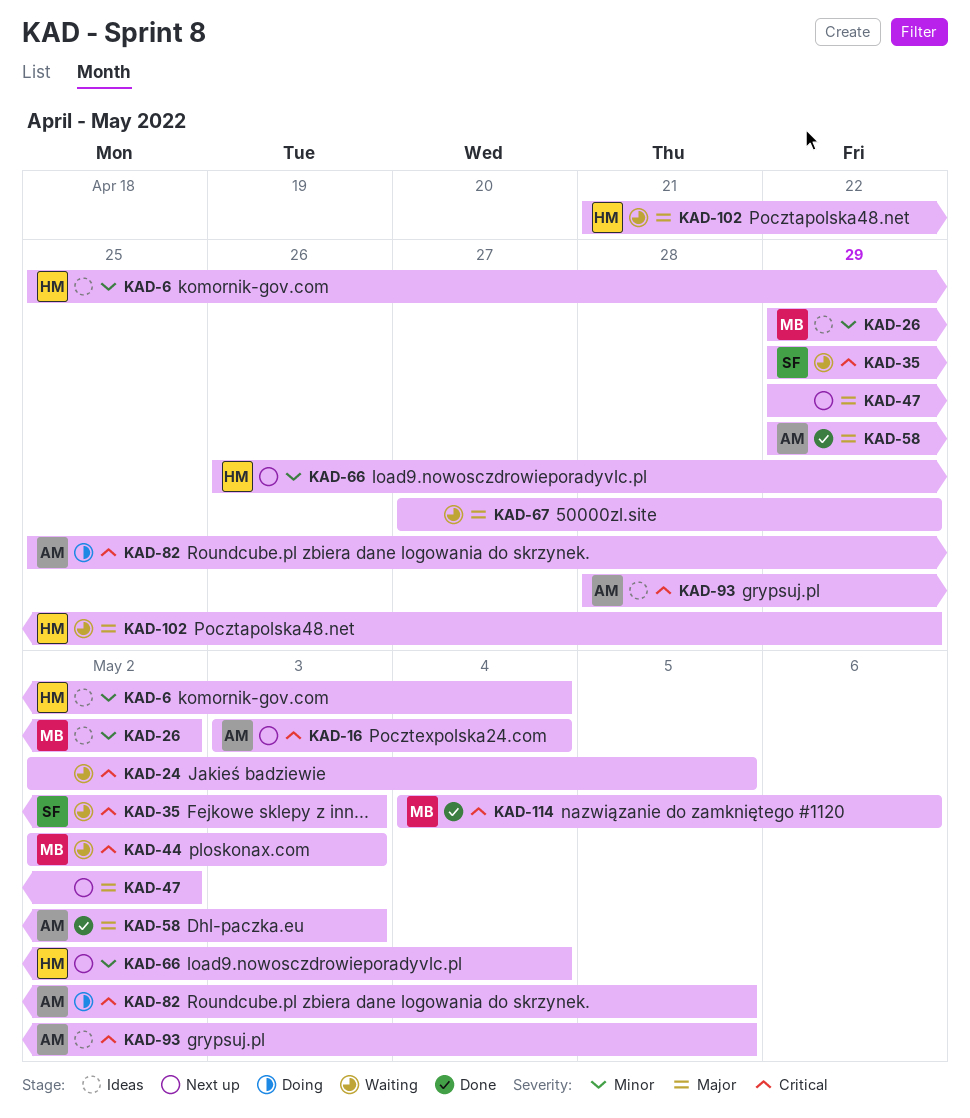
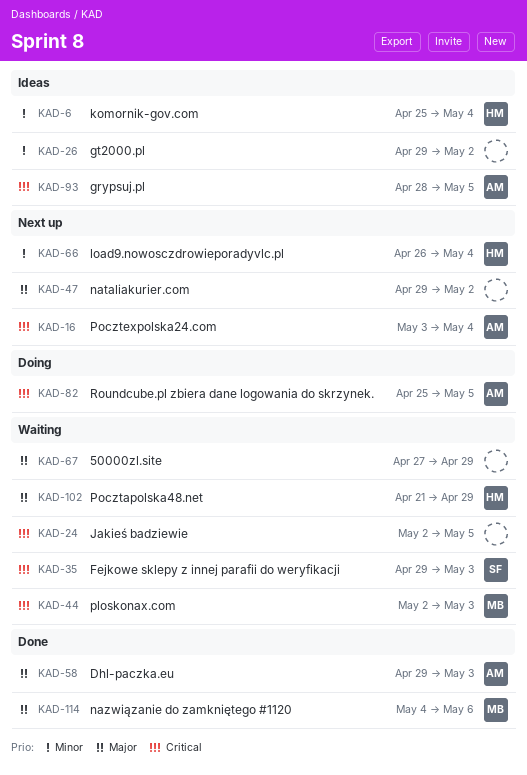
KAD-26, owner: MB -> none
KAD-114, priority: Critical -> Major

